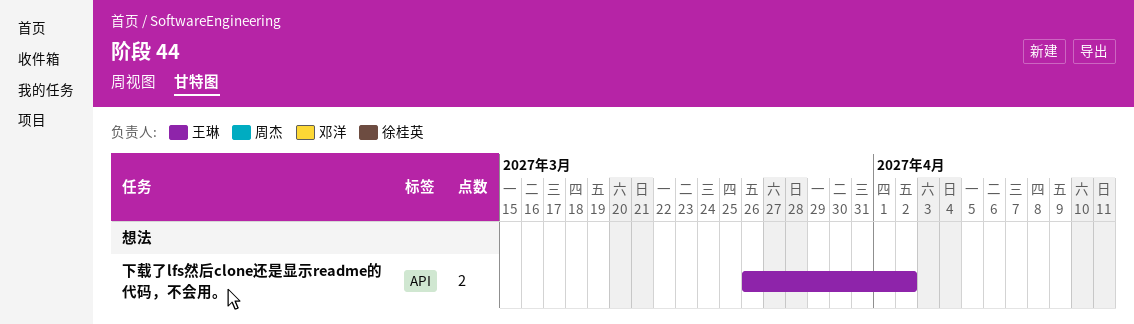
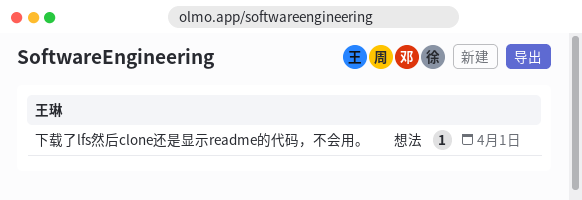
下载了lfs然后clone还是显示readme的代码，不会用。, estimate: 2 -> 1
下载了lfs然后clone还是显示readme的代码，不会用。, due: Apr 2 -> Apr 1

